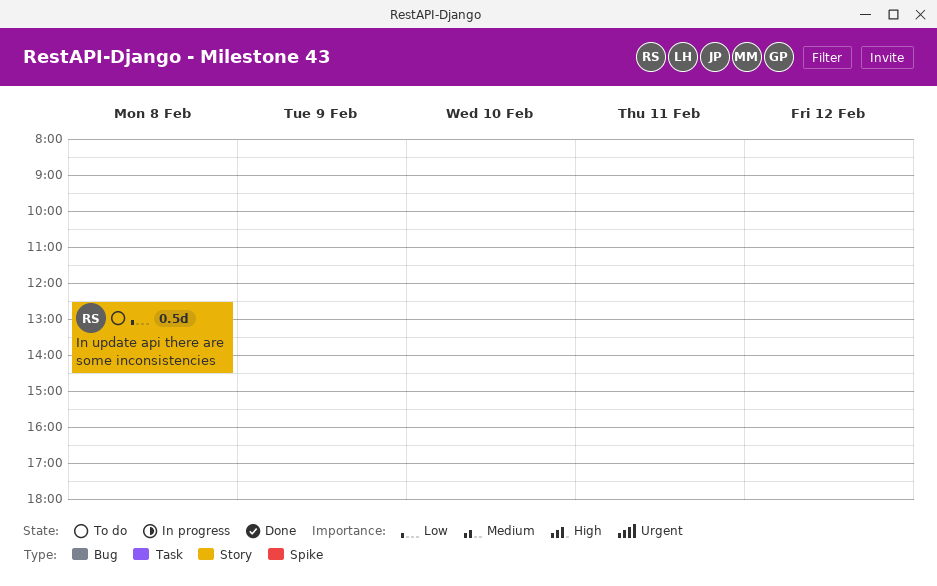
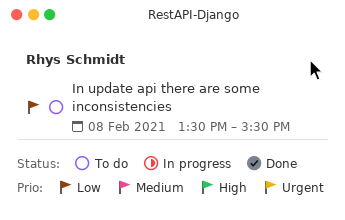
In update api there are some inconsistencies, begins: 12:30 -> 13:30
In update api there are some inconsistencies, ends: 14:30 -> 15:30

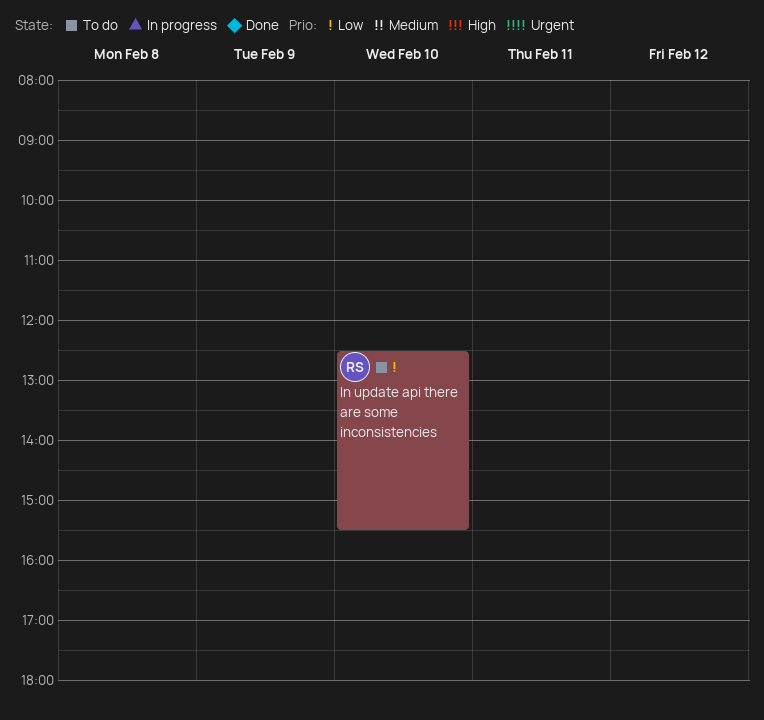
In update api there are some inconsistencies, day: Feb 8 -> Feb 10
In update api there are some inconsistencies, begins: 13:30 -> 12:30

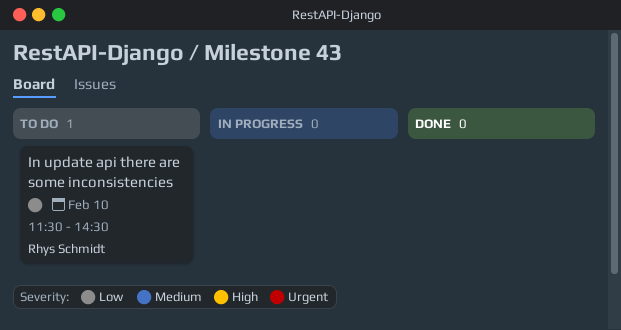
In update api there are some inconsistencies, begins: 12:30 -> 11:30
In update api there are some inconsistencies, ends: 15:30 -> 14:30

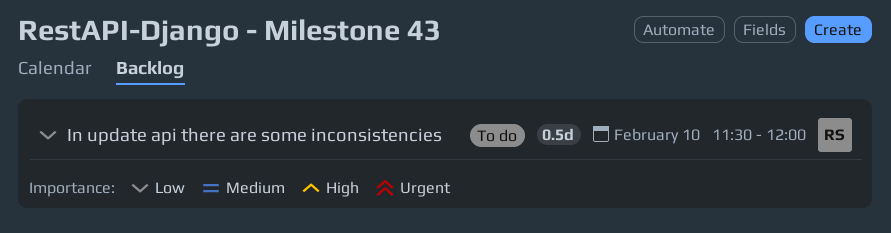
In update api there are some inconsistencies, ends: 14:30 -> 12:00

